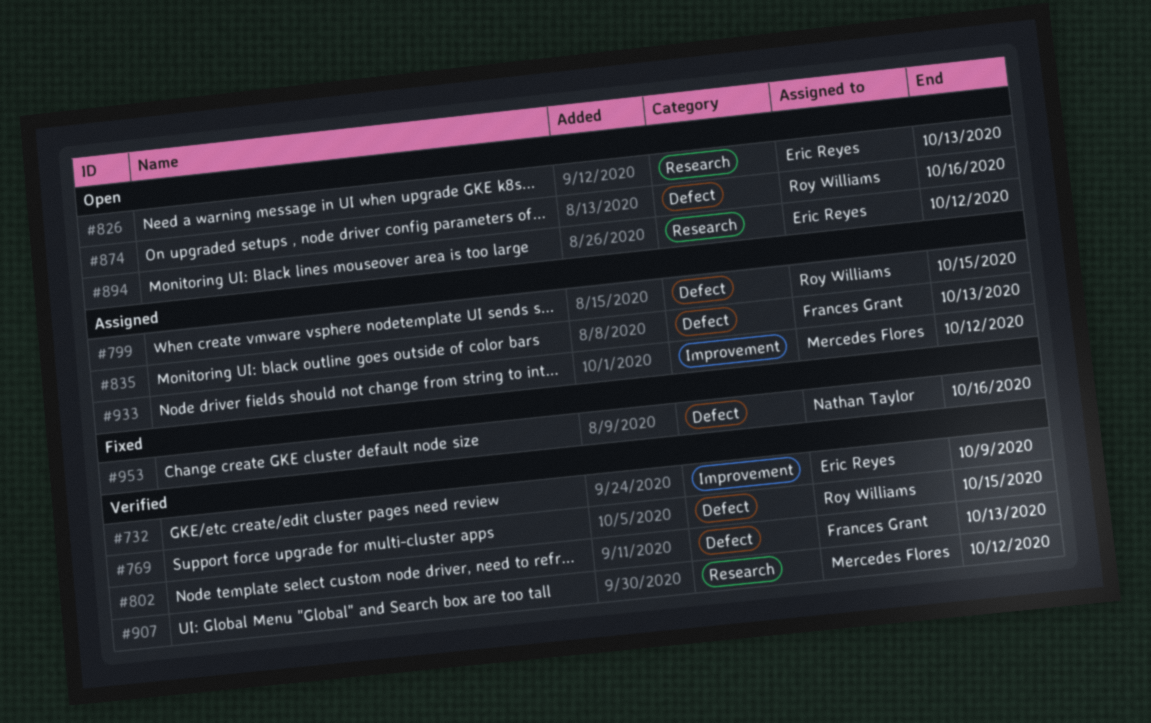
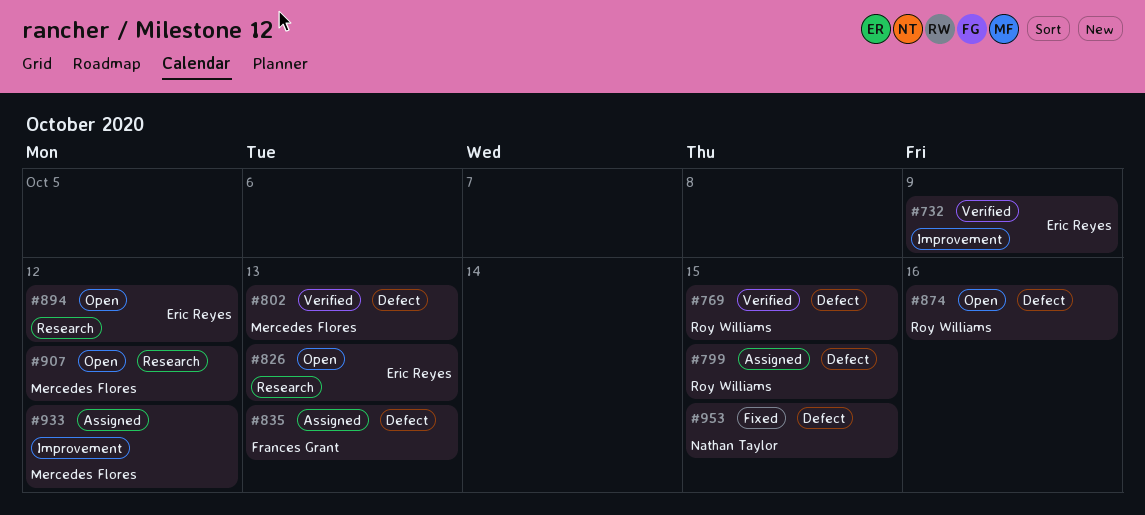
#802, owner: Frances Grant -> Mercedes Flores
#907, status: Verified -> Open
#953, due: Oct 16 -> Oct 15

